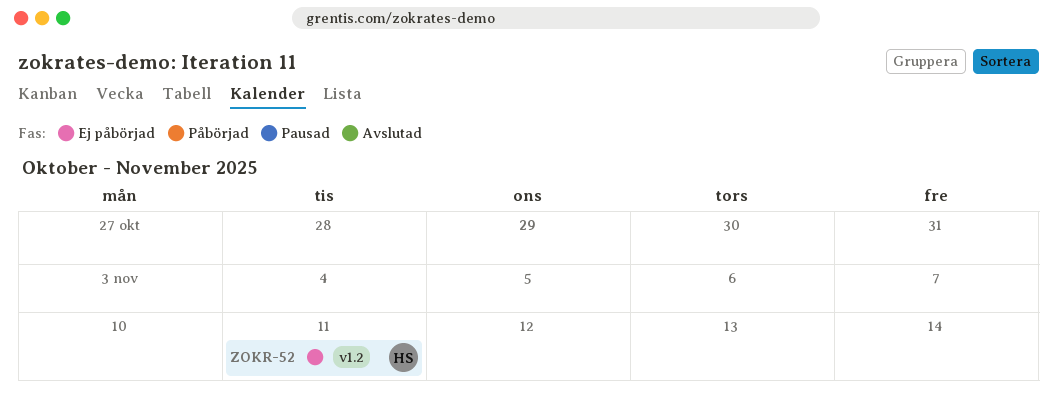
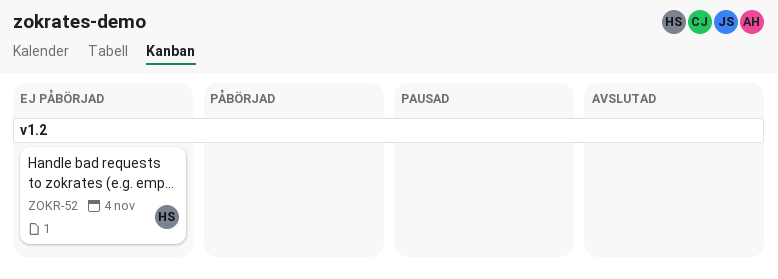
ZOKR-52, due: Nov 11 -> Nov 4

